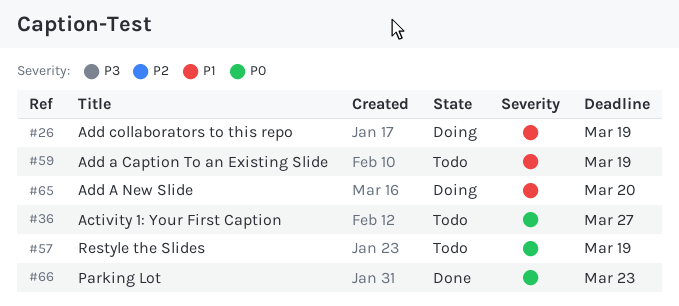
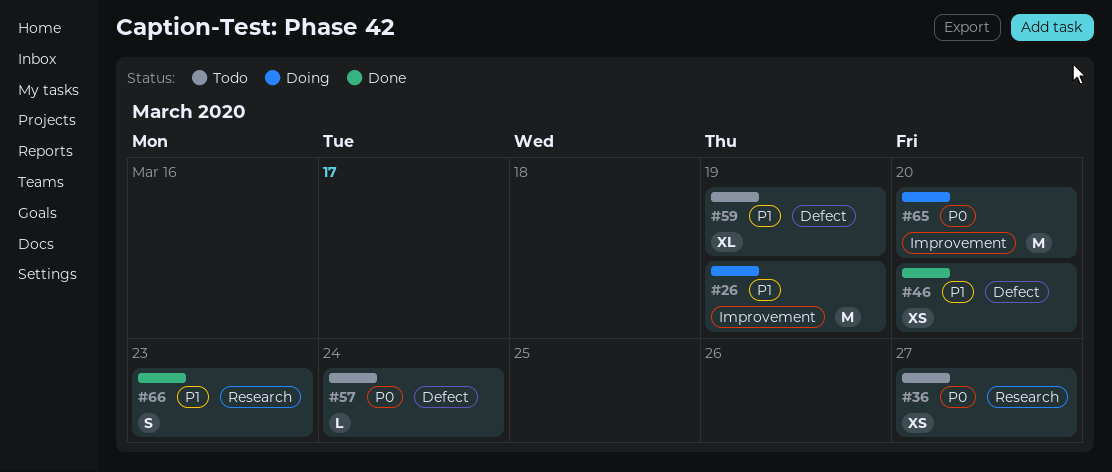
#46: none -> present
#57, due: Mar 19 -> Mar 24
#65, priority: P1 -> P0
#66, priority: P0 -> P1

